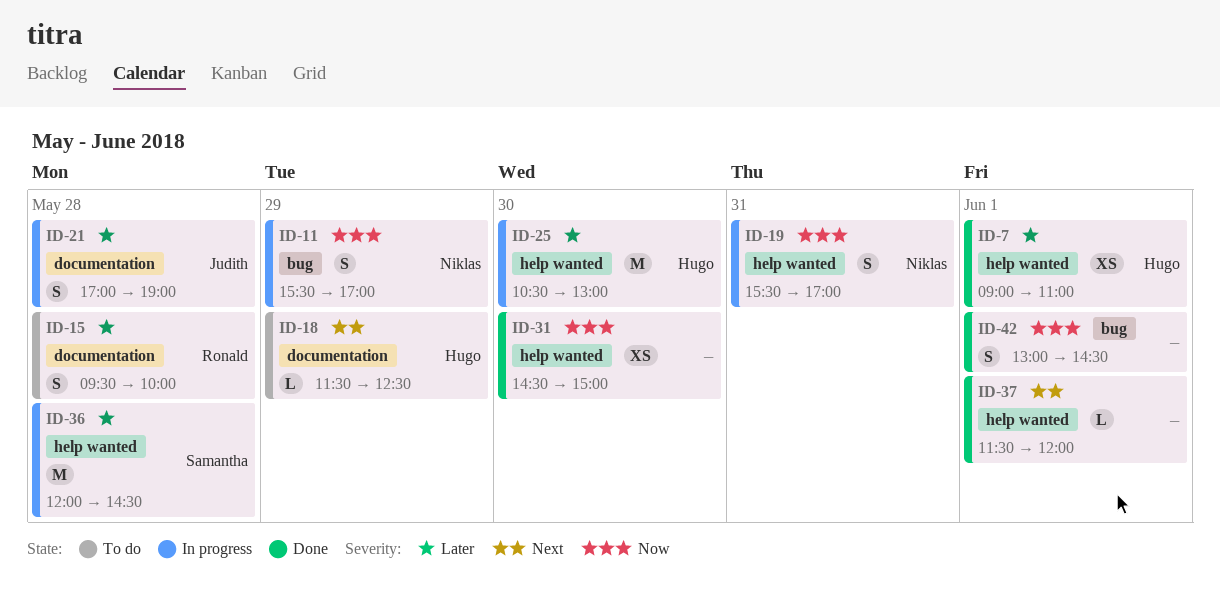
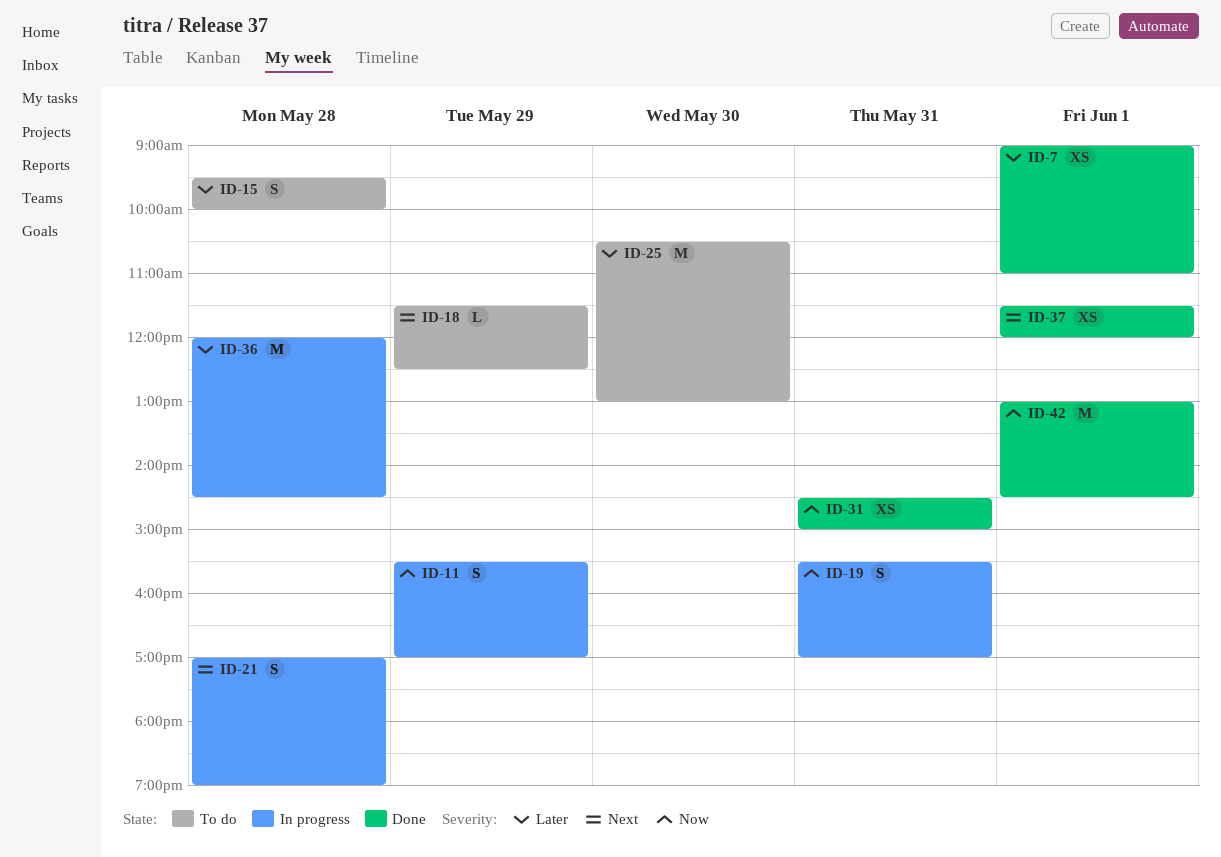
ID-21, priority: Later -> Next
ID-25, status: In progress -> To do
ID-31, day: May 30 -> May 31
ID-37, estimate: L -> XS
ID-42, estimate: S -> M

